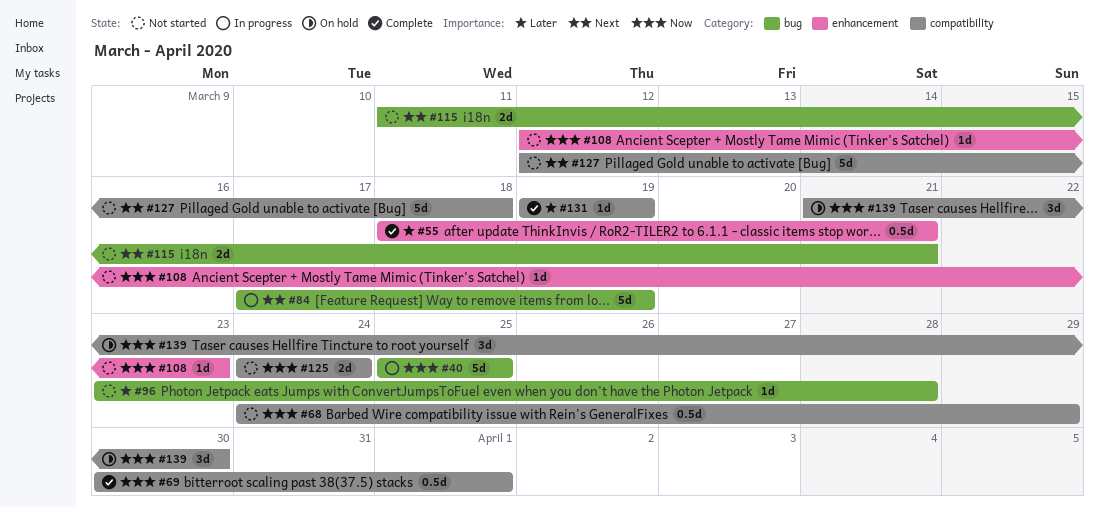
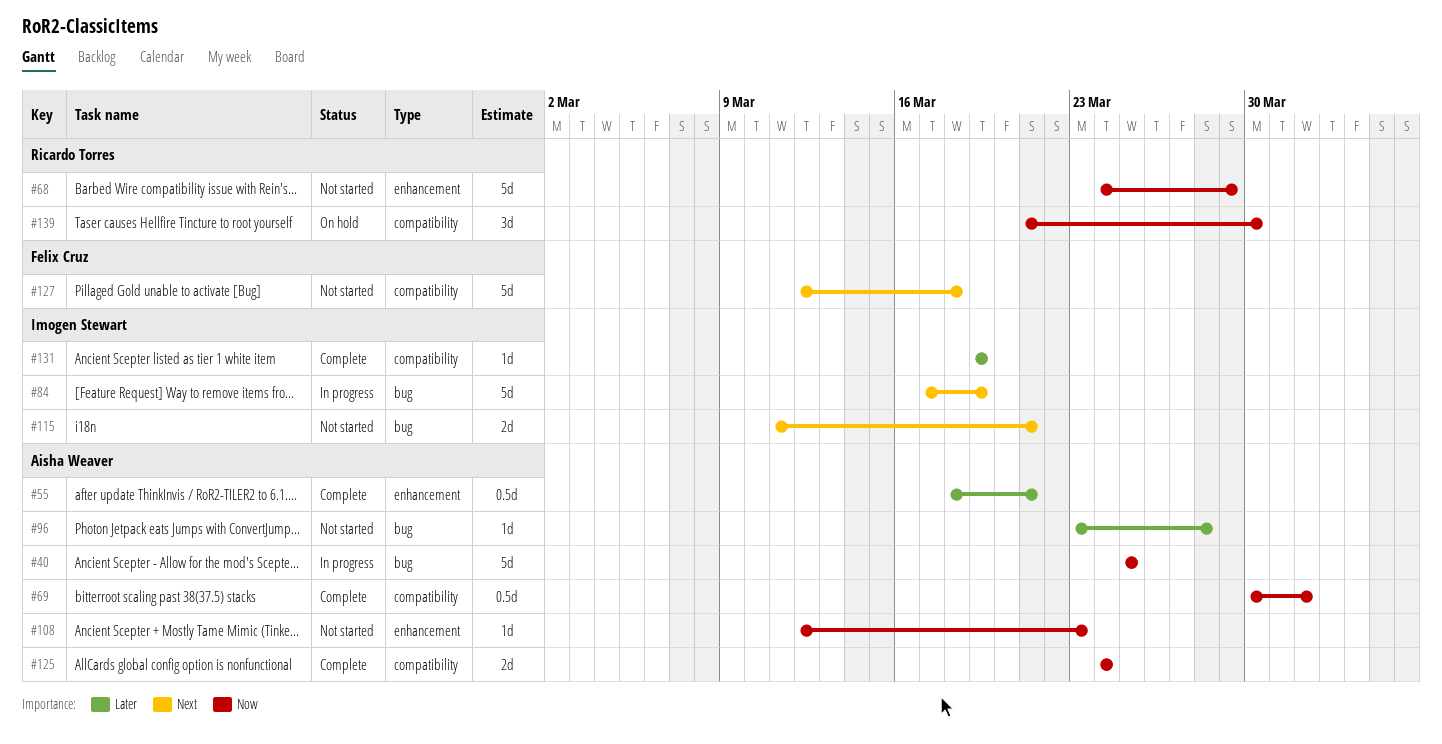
#68, label: compatibility -> enhancement
#68, estimate: 0.5d -> 5d
#125, status: Not started -> Complete

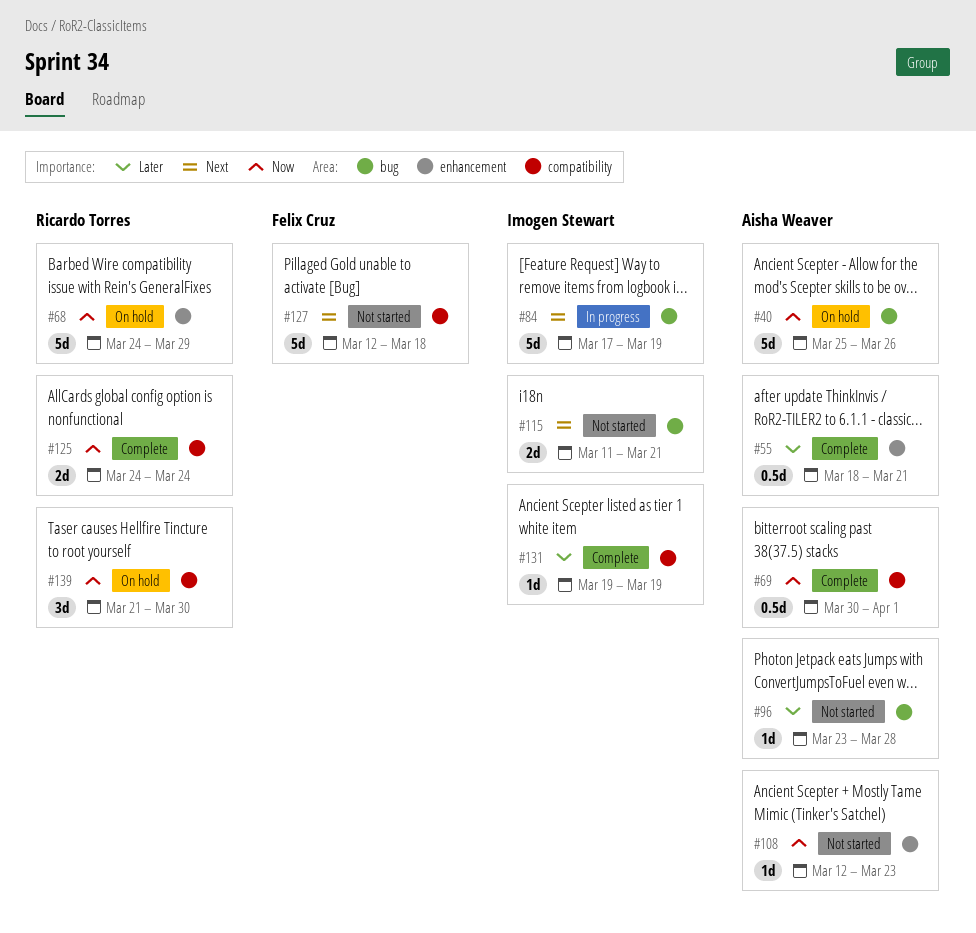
#40, status: In progress -> On hold
#40, due: Mar 25 -> Mar 26
#68, status: Not started -> On hold
#125, owner: Aisha Weaver -> Ricardo Torres

